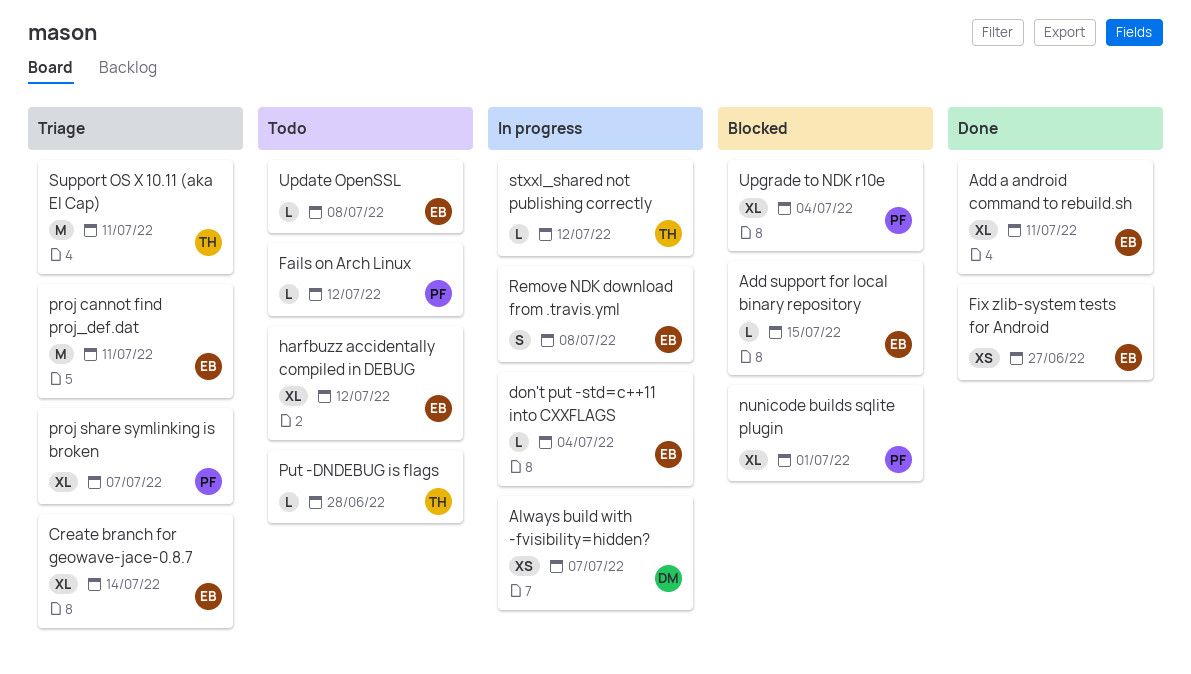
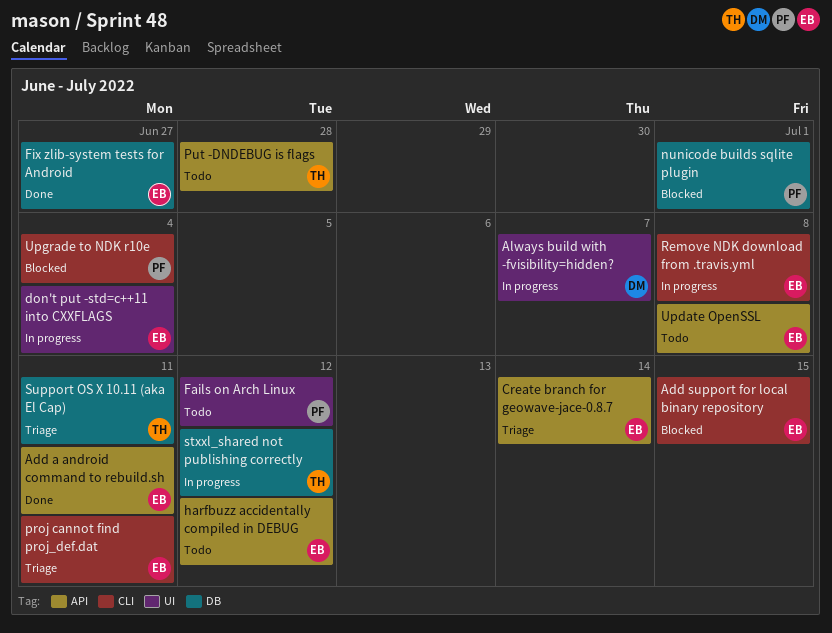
proj share symlinking is broken: present -> none

